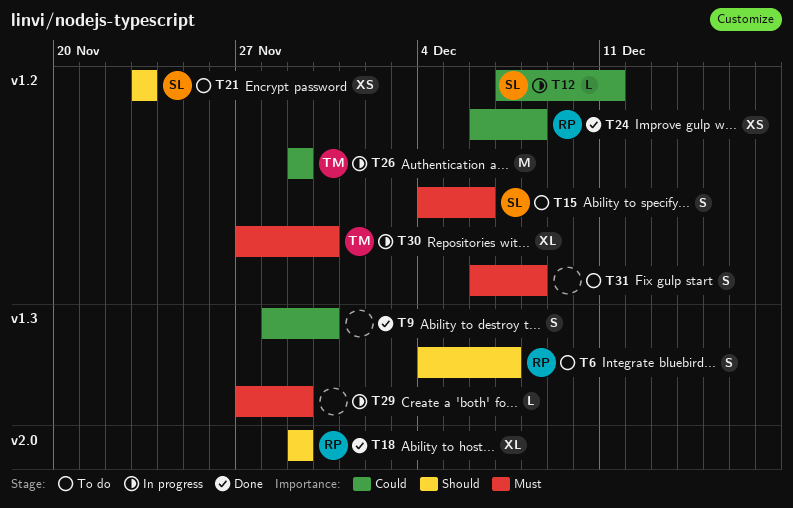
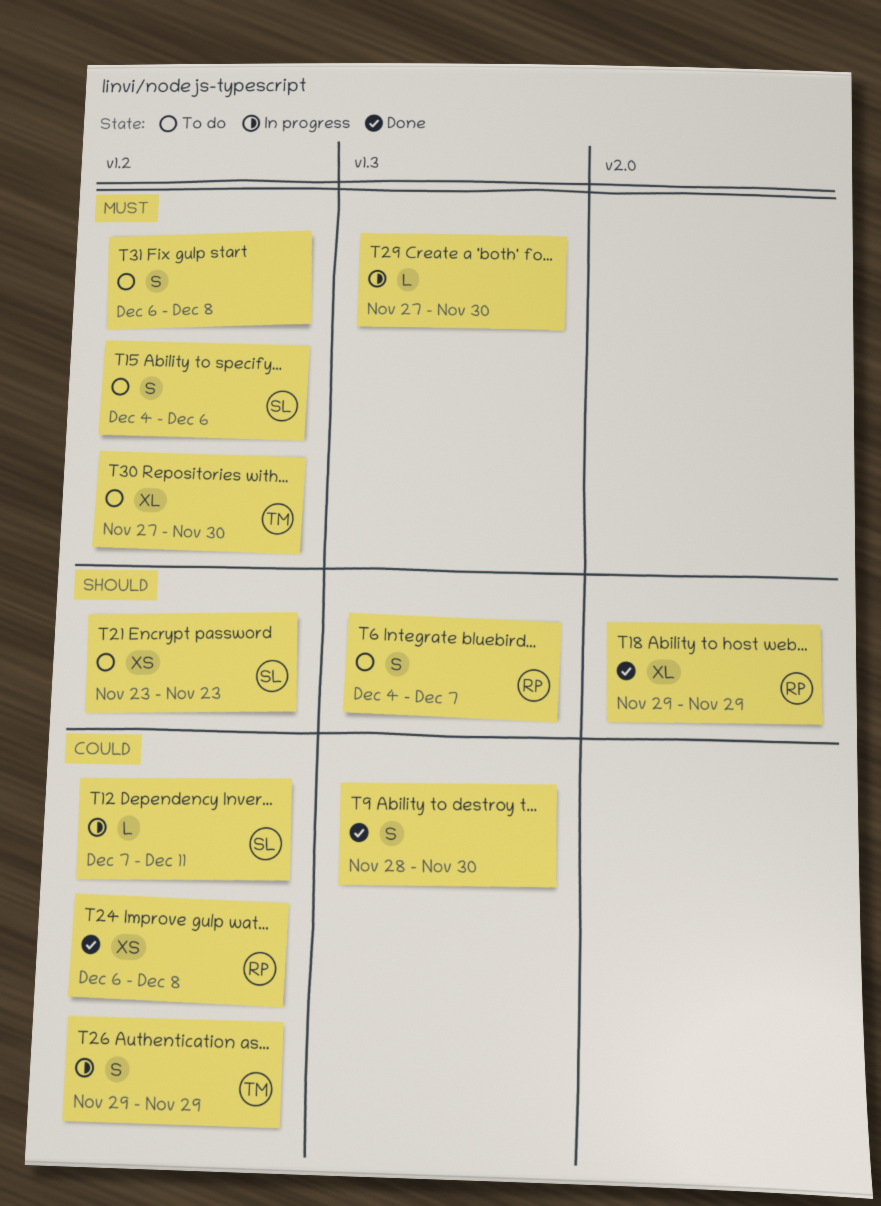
T26, estimate: M -> S
T29, due: Nov 29 -> Nov 30
T30, status: In progress -> To do

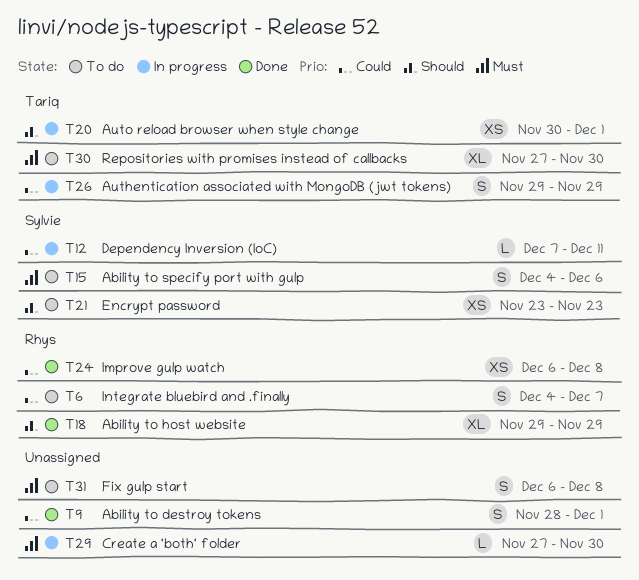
T6, priority: Should -> Could
T9, due: Nov 30 -> Dec 1
T20: none -> present

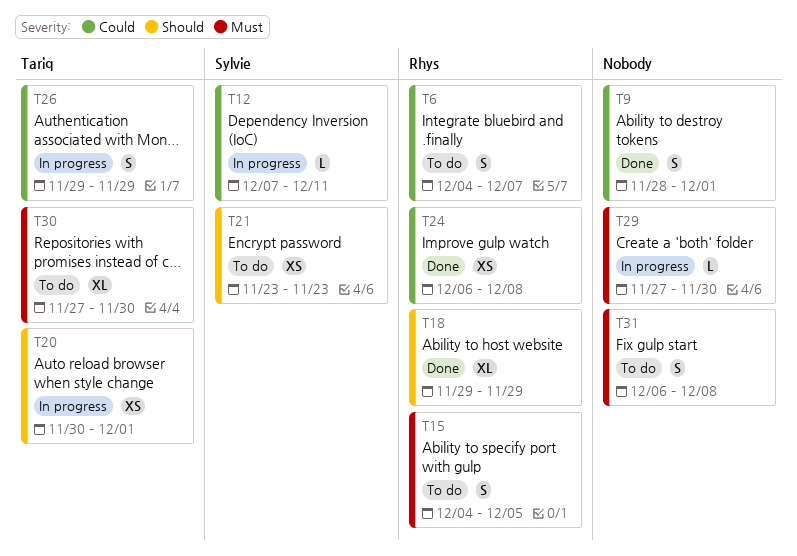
T15, owner: Sylvie -> Rhys
T15, due: Dec 6 -> Dec 5

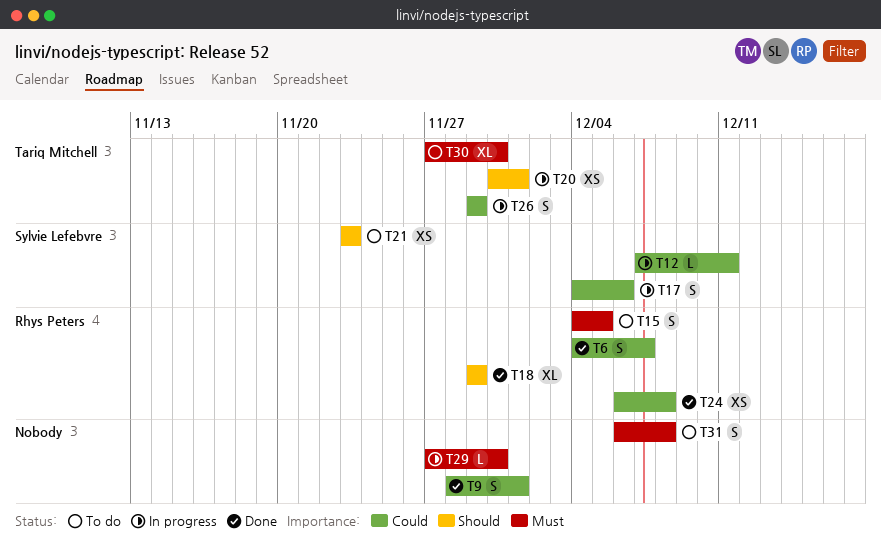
T6, status: To do -> Done
T17: none -> present

